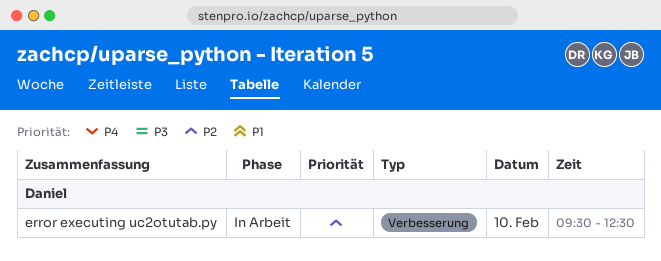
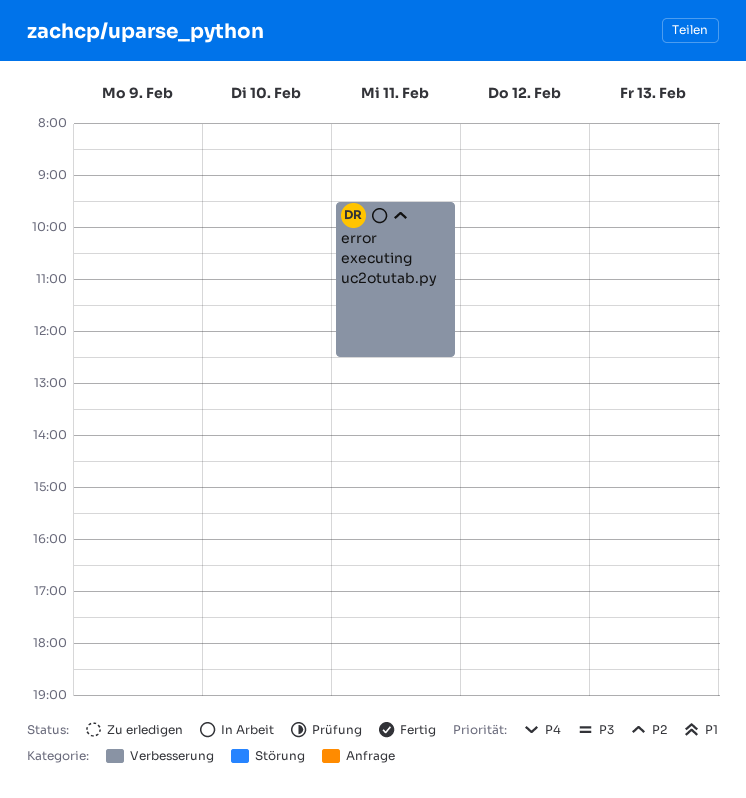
error executing uc2otutab.py, day: Feb 10 -> Feb 11

